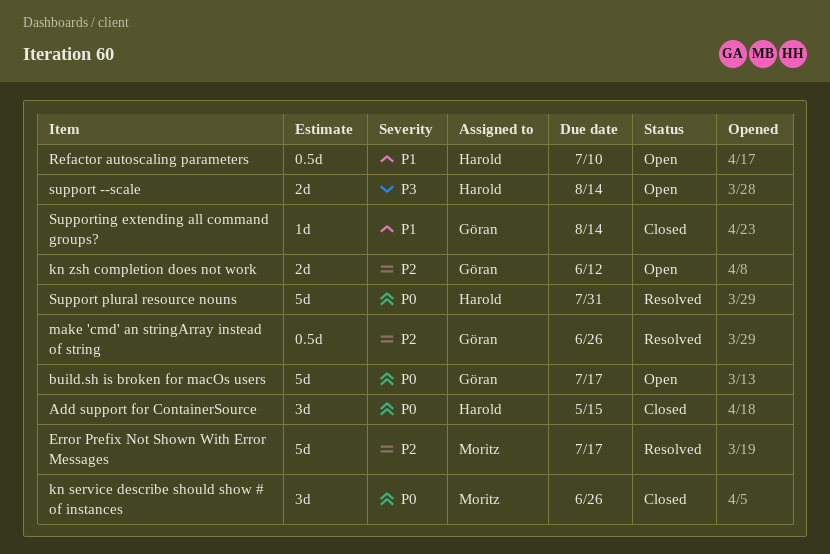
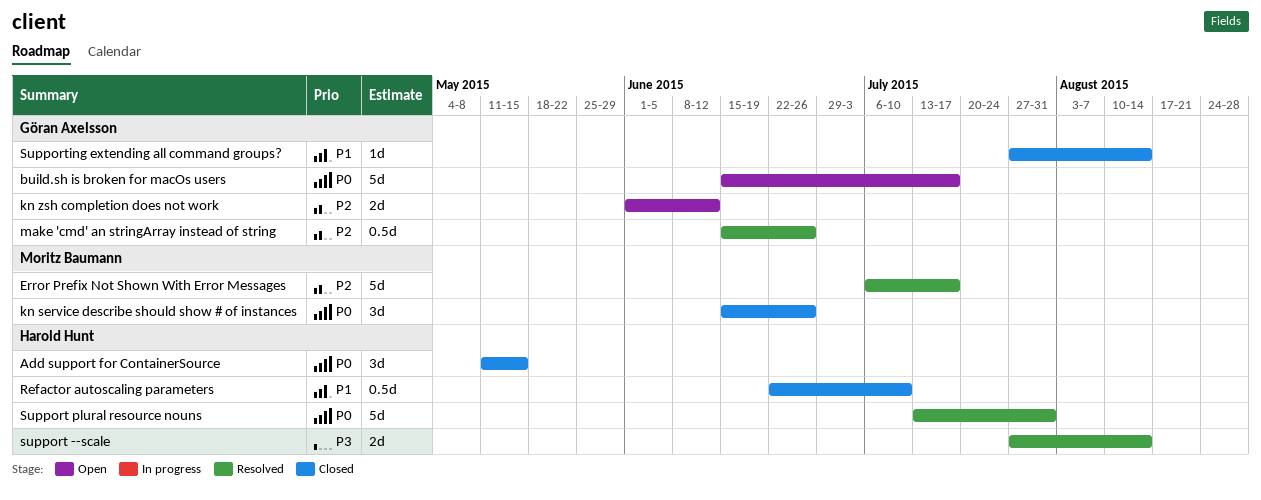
Refactor autoscaling parameters, status: Open -> Closed
support --scale, status: Open -> Resolved

